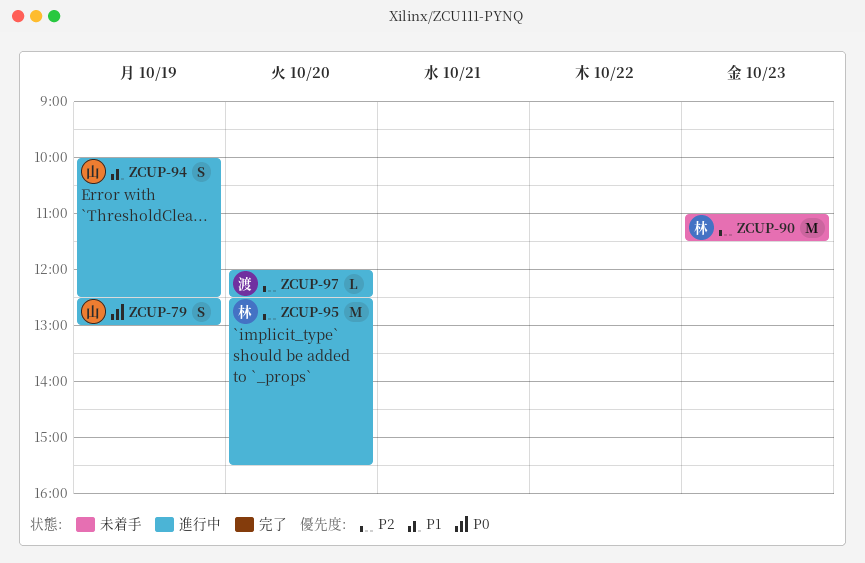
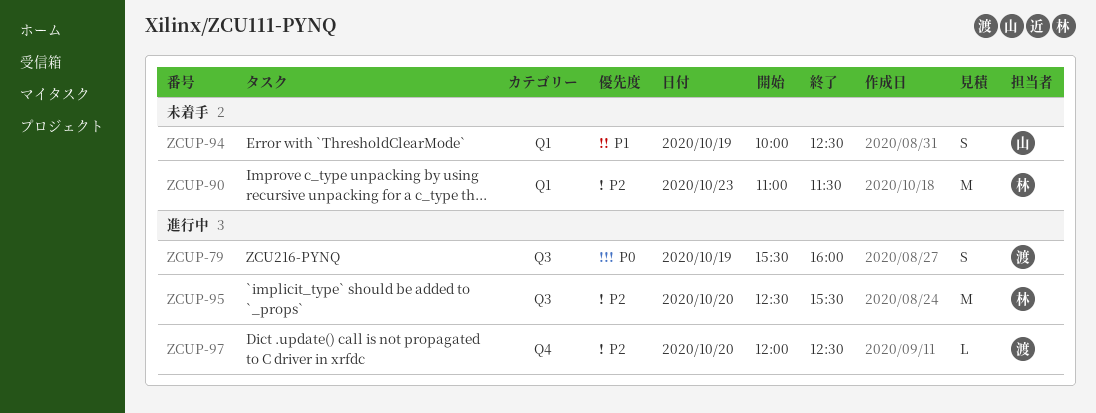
ZCUP-79, owner: 山 -> 渡
ZCUP-79, begins: 12:30 -> 15:30
ZCUP-79, ends: 13:00 -> 16:00
ZCUP-94, status: 進行中 -> 未着手

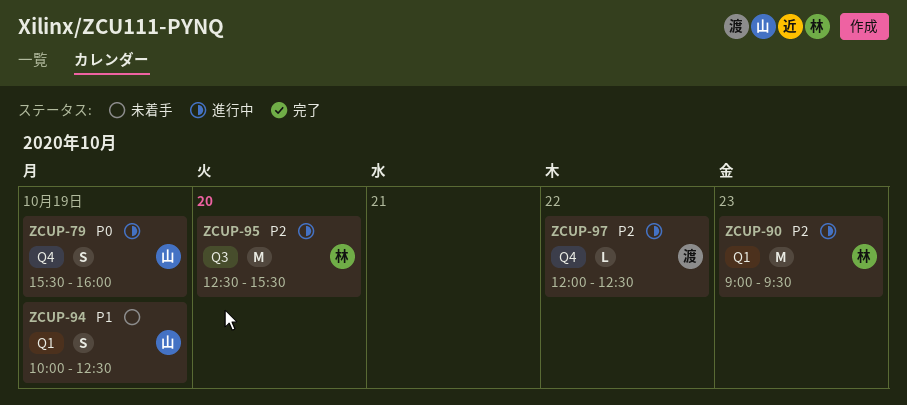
ZCUP-79, owner: 渡 -> 山
ZCUP-79, label: Q3 -> Q4
ZCUP-90, status: 未着手 -> 進行中
ZCUP-90, begins: 11:00 -> 09:00
ZCUP-90, ends: 11:30 -> 09:30
ZCUP-97, day: Oct 20 -> Oct 22

